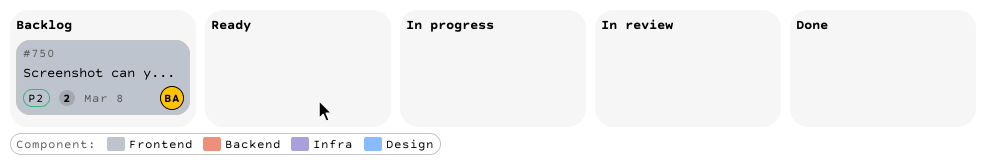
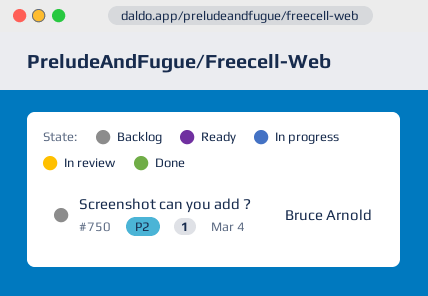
#750, estimate: 2 -> 1
#750, due: Mar 8 -> Mar 4

